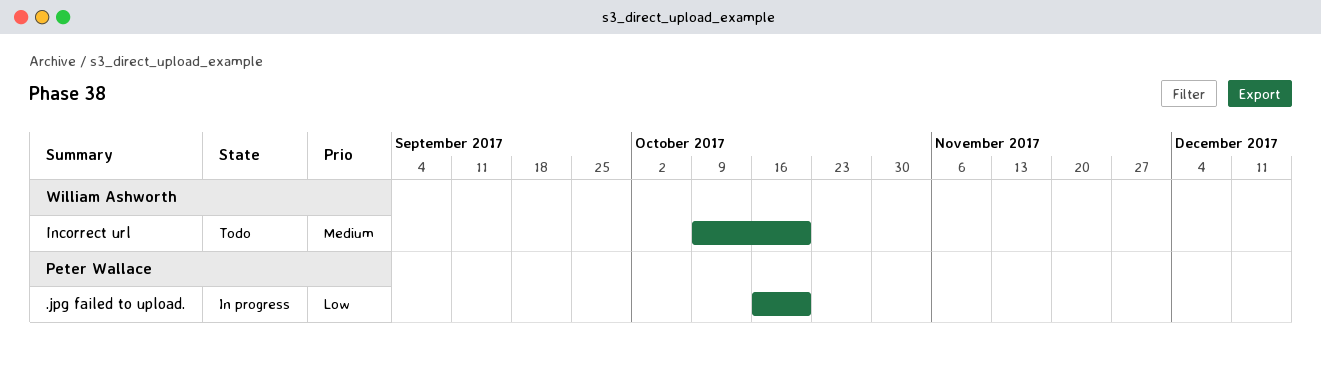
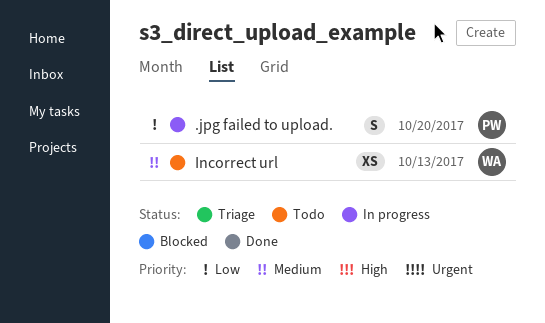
Incorrect url, due: Oct 20 -> Oct 13

